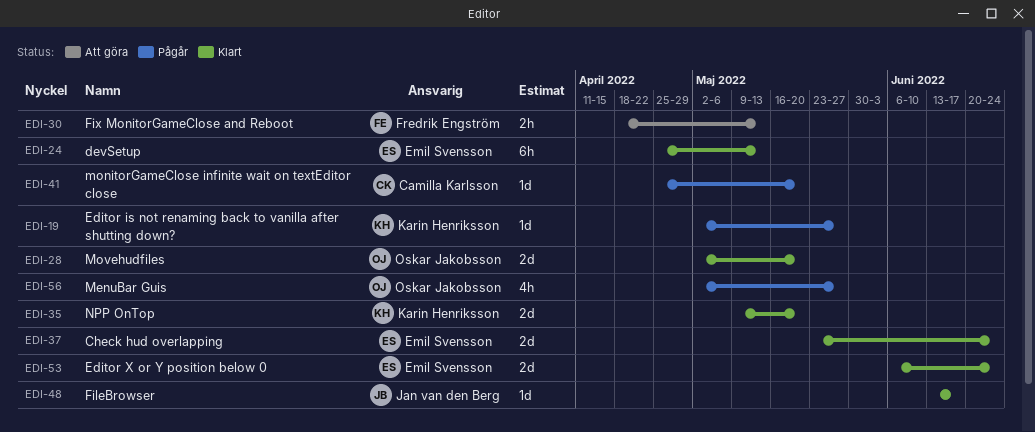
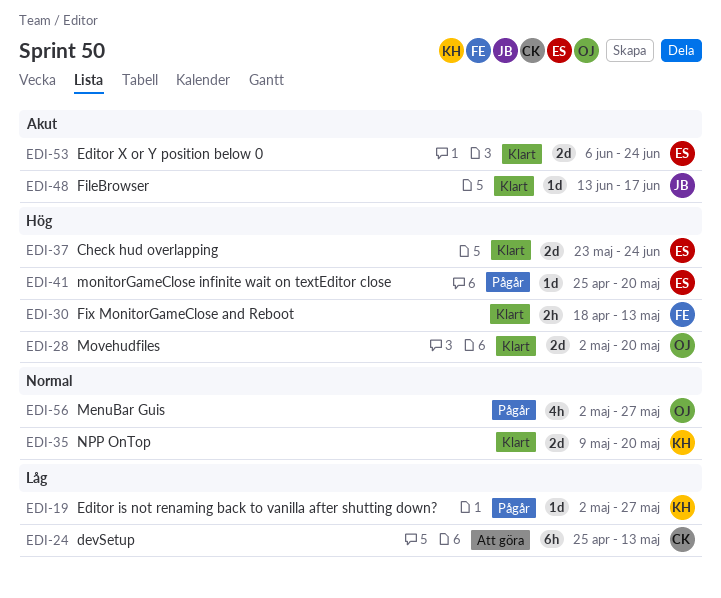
EDI-24, status: Klart -> Att göra
EDI-24, owner: Emil Svensson -> Camilla Karlsson
EDI-30, status: Att göra -> Klart
EDI-41, owner: Camilla Karlsson -> Emil Svensson

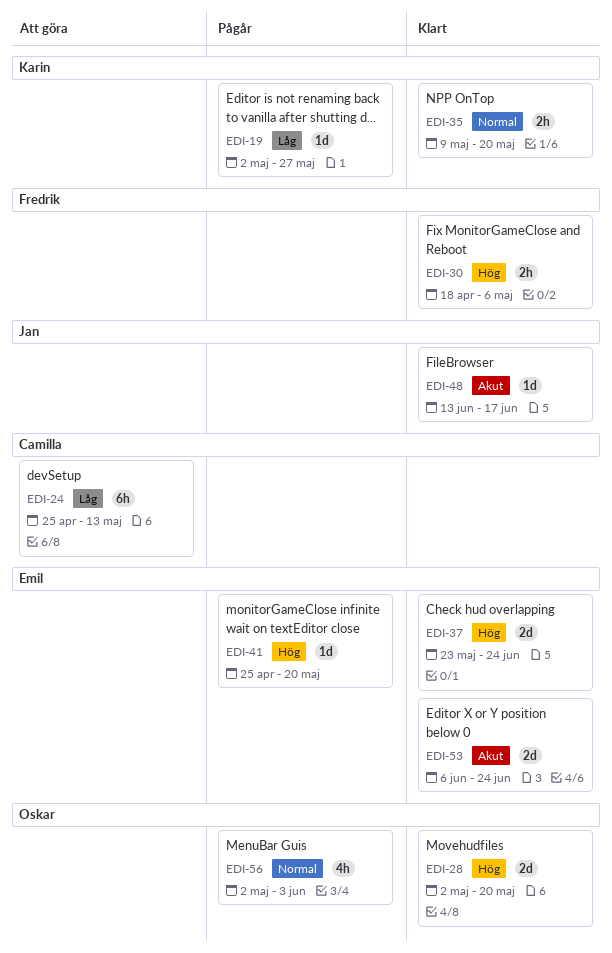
EDI-30, due: May 13 -> May 6
EDI-35, estimate: 2d -> 2h
EDI-56, due: May 27 -> Jun 3

